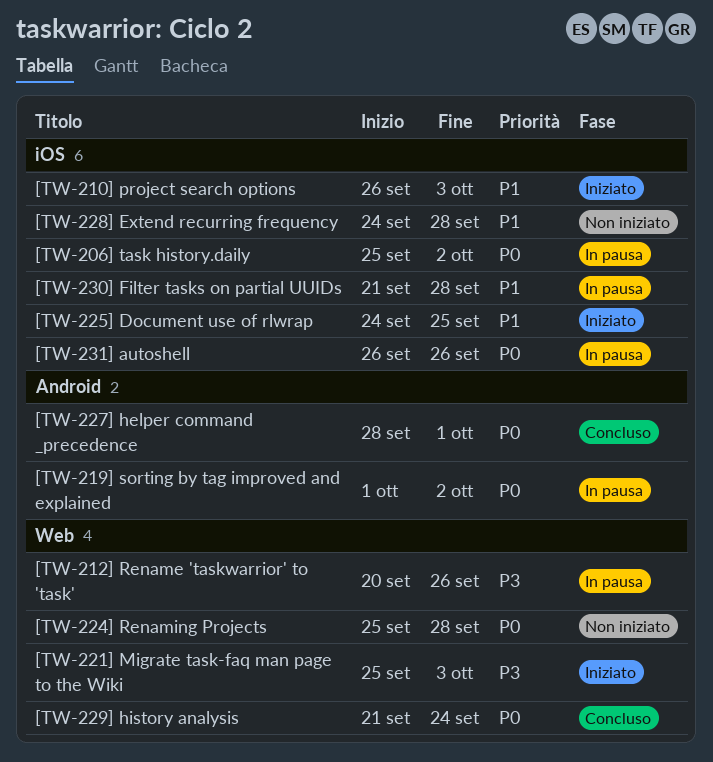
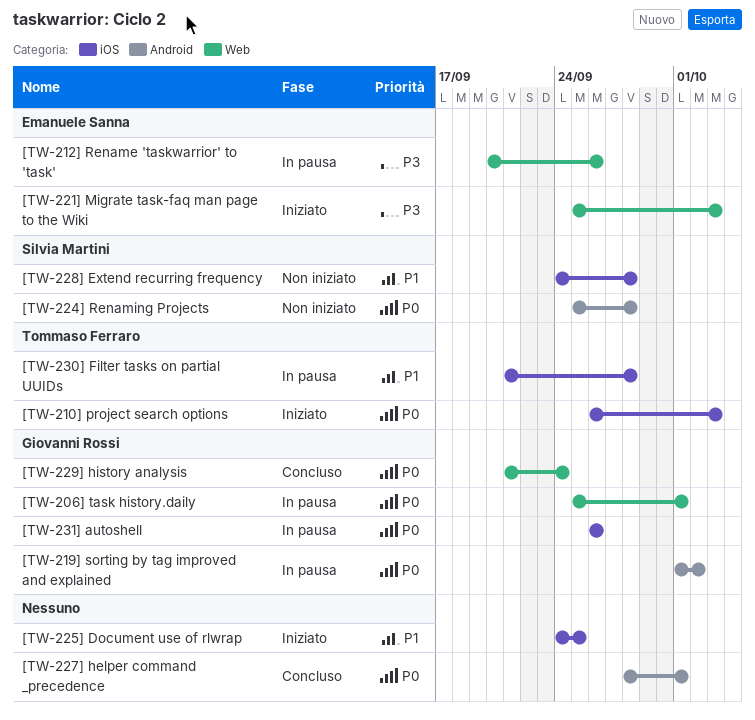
[TW-206] task history.daily, label: iOS -> Web
[TW-206] task history.daily, due: Oct 2 -> Oct 1
[TW-210] project search options, priority: P1 -> P0
[TW-224] Renaming Projects, label: Web -> Android

